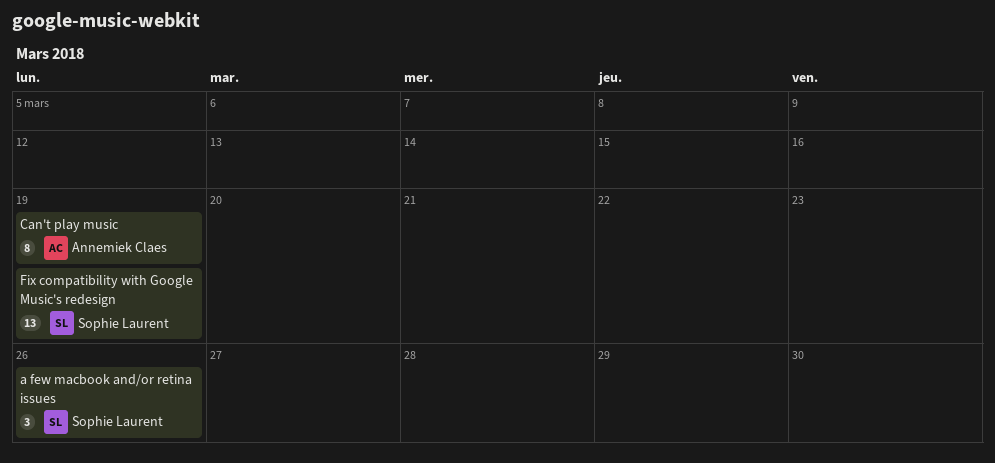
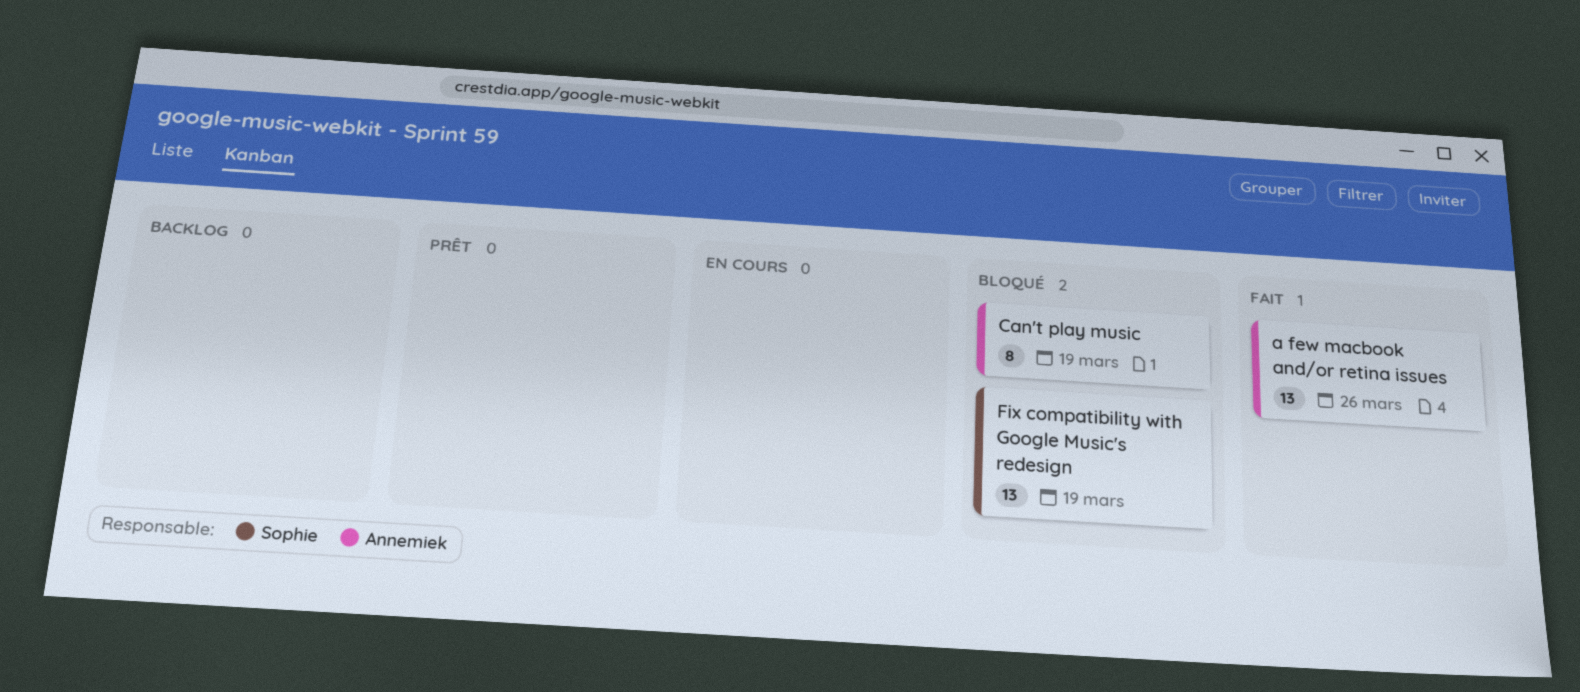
a few macbook and/or retina issues, owner: Sophie Laurent -> Annemiek Claes
a few macbook and/or retina issues, estimate: 3 -> 13

